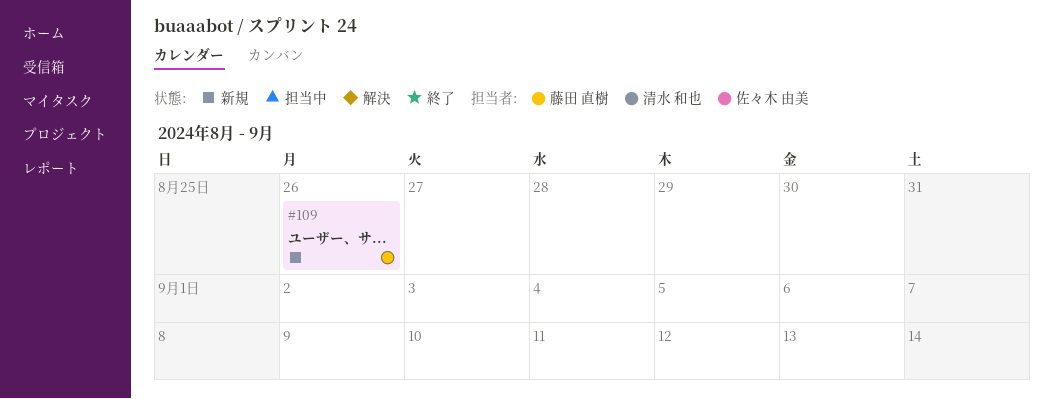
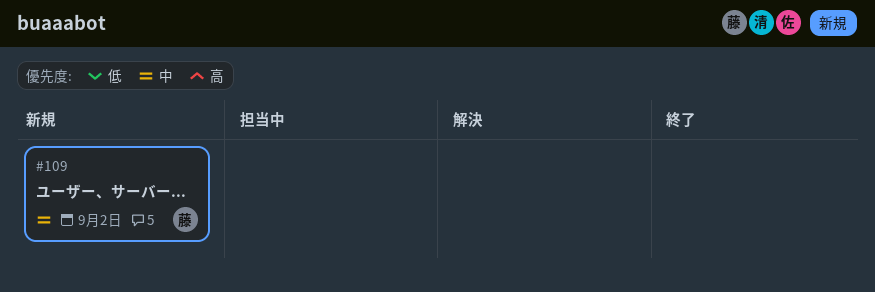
#109, due: Aug 26 -> Sep 2

